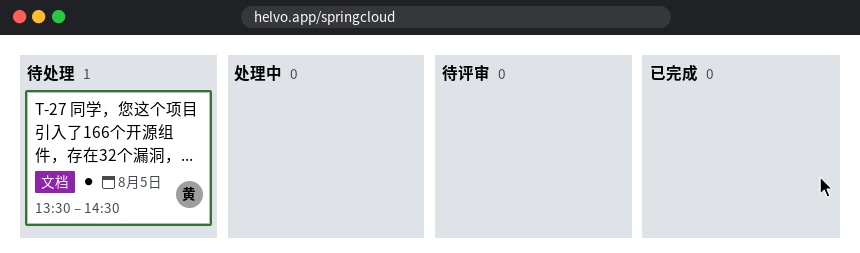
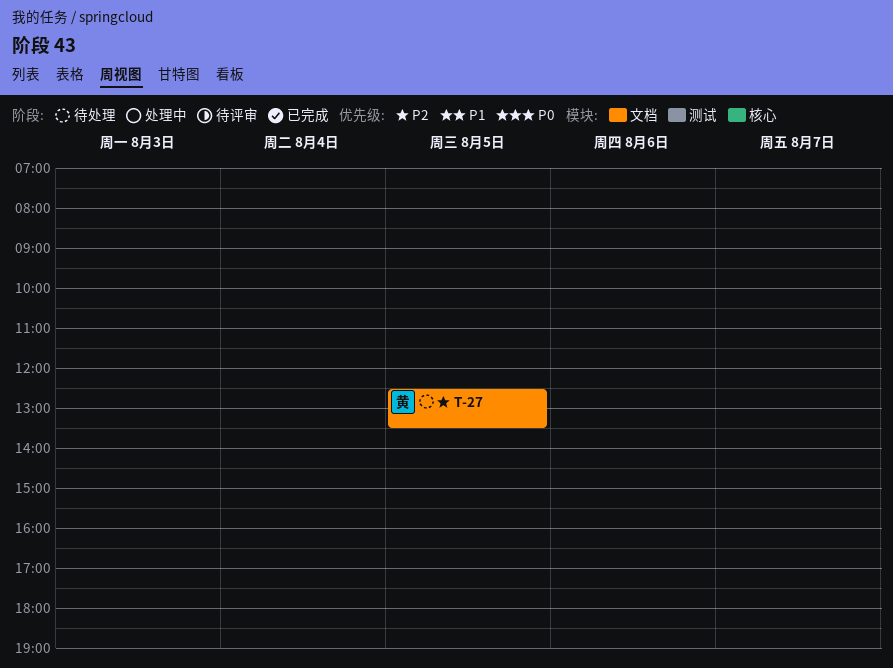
T-27, begins: 13:30 -> 12:30
T-27, ends: 14:30 -> 13:30

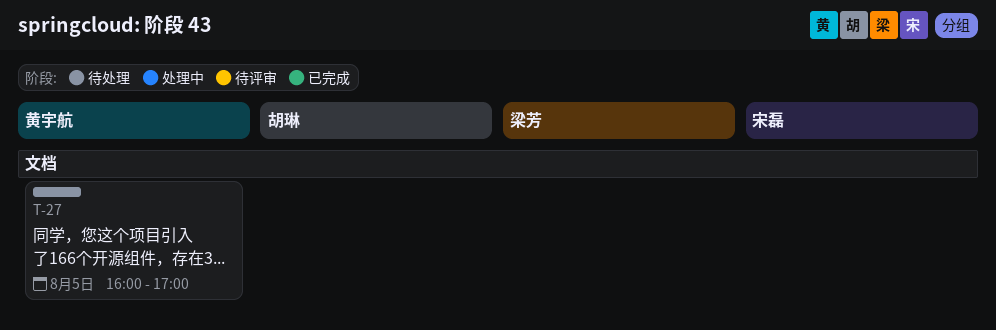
T-27, begins: 12:30 -> 16:00
T-27, ends: 13:30 -> 17:00

